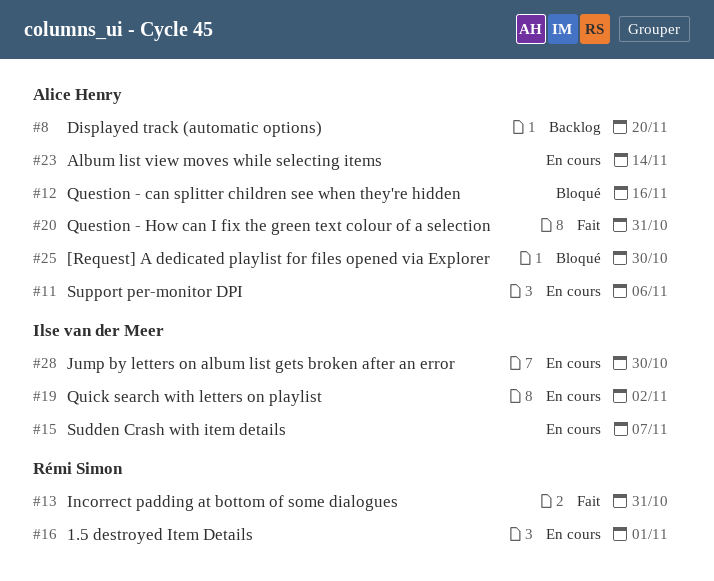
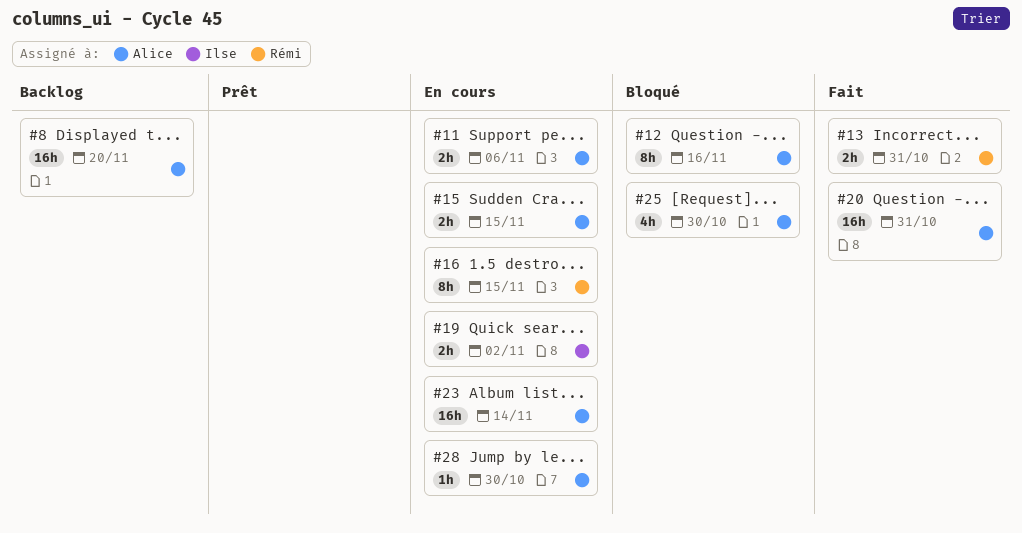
#15, owner: Ilse van der Meer -> Alice Henry
#15, due: Nov 7 -> Nov 15
#16, due: Nov 1 -> Nov 15
#28, owner: Ilse van der Meer -> Alice Henry

